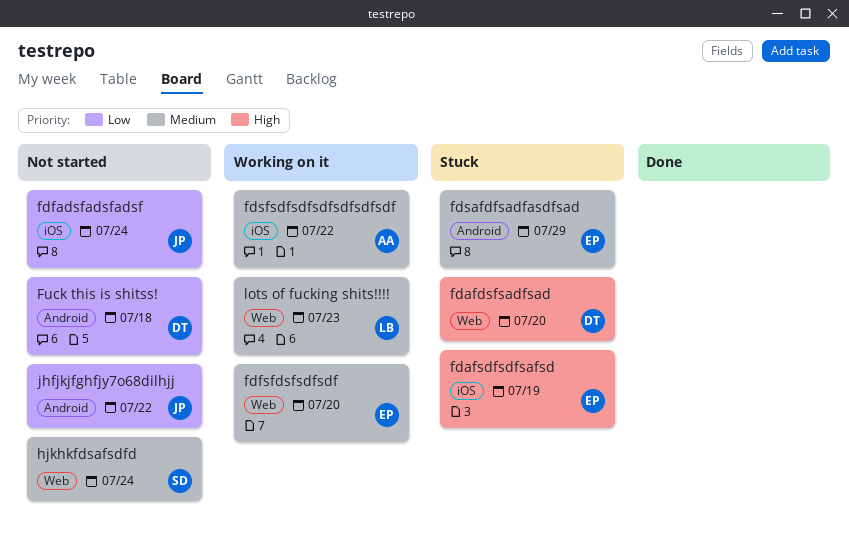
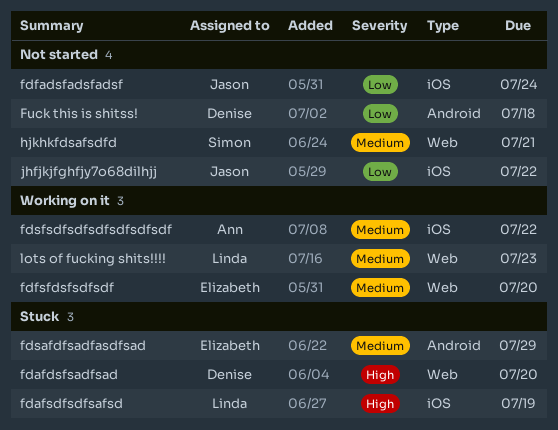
fdafsdfsdfsafsd, owner: Elizabeth -> Linda
hjkhkfdsafsdfd, due: Jul 24 -> Jul 21
jhfjkjfghfjy7o68dilhjj, label: Android -> iOS

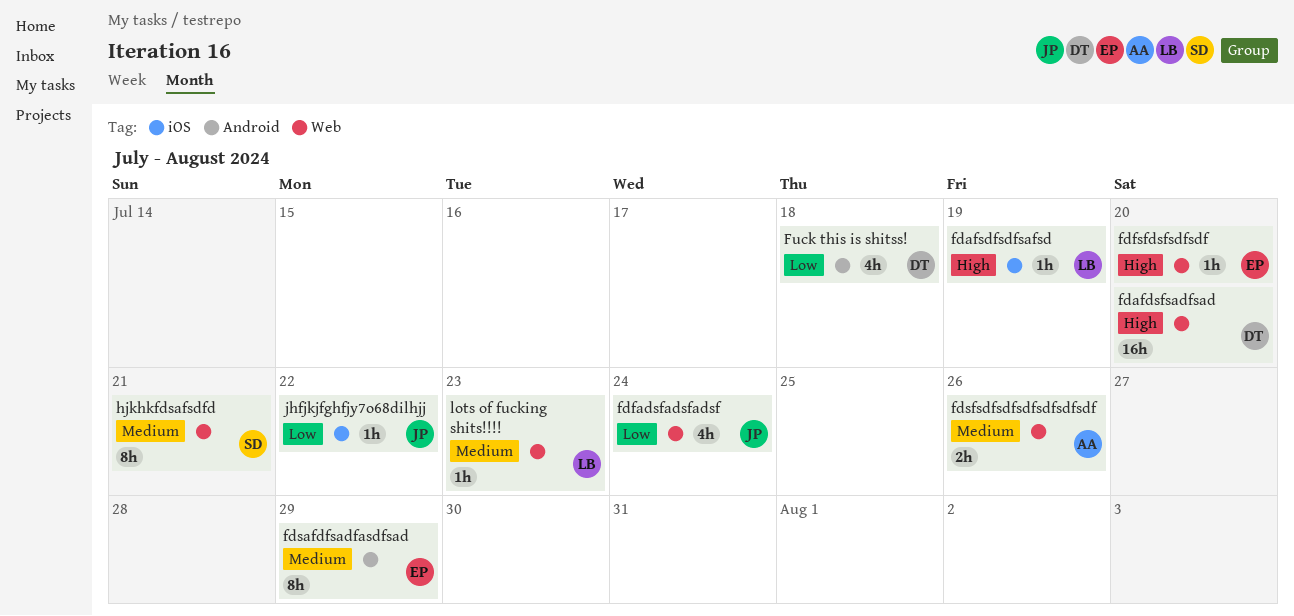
fdfadsfadsfadsf, label: iOS -> Web
fdfsfdsfsdfsdf, priority: Medium -> High
fdsfsdfsdfsdfsdfsdfsdf, label: iOS -> Web
fdsfsdfsdfsdfsdfsdfsdf, due: Jul 22 -> Jul 26

